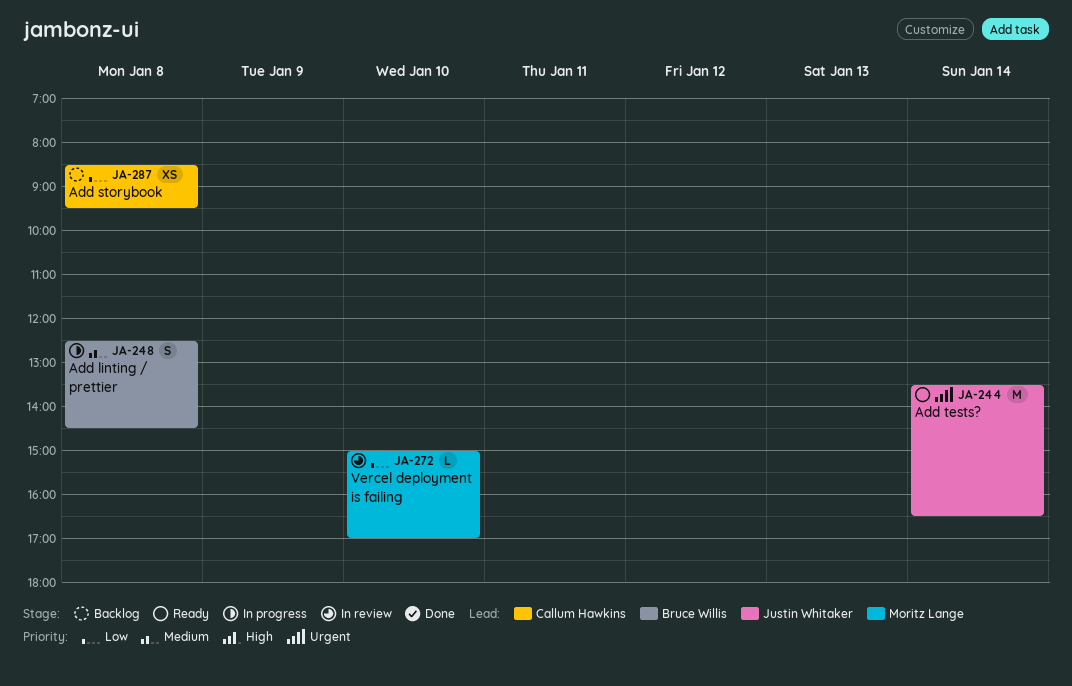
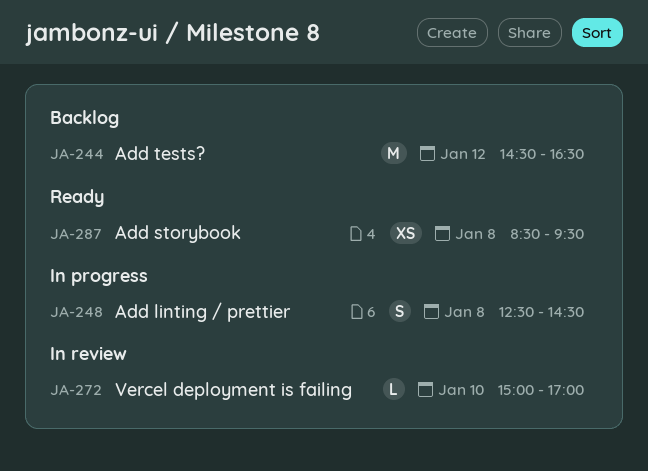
JA-244, status: Ready -> Backlog
JA-244, day: Jan 14 -> Jan 12
JA-244, begins: 13:30 -> 14:30
JA-287, status: Backlog -> Ready

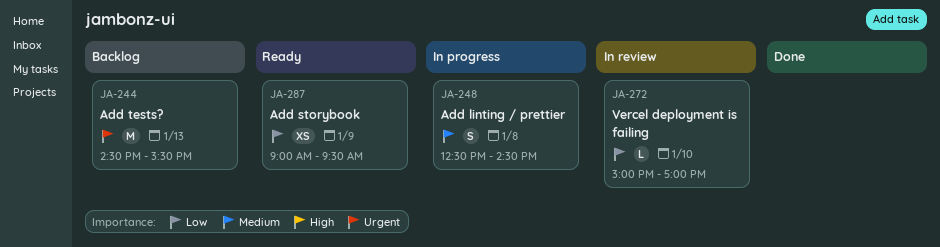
JA-244, day: Jan 12 -> Jan 13
JA-244, ends: 16:30 -> 15:30
JA-287, day: Jan 8 -> Jan 9
JA-287, begins: 08:30 -> 09:00

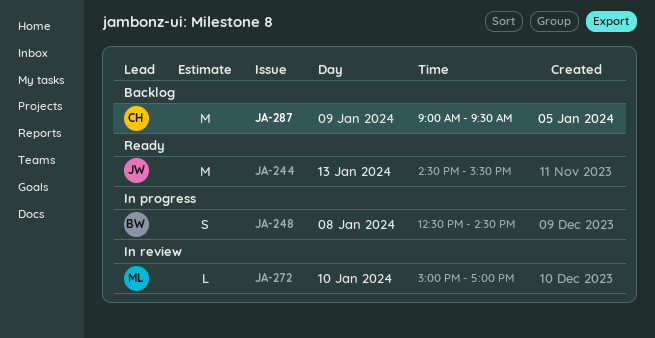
JA-244, status: Backlog -> Ready
JA-287, status: Ready -> Backlog
JA-287, estimate: XS -> M

